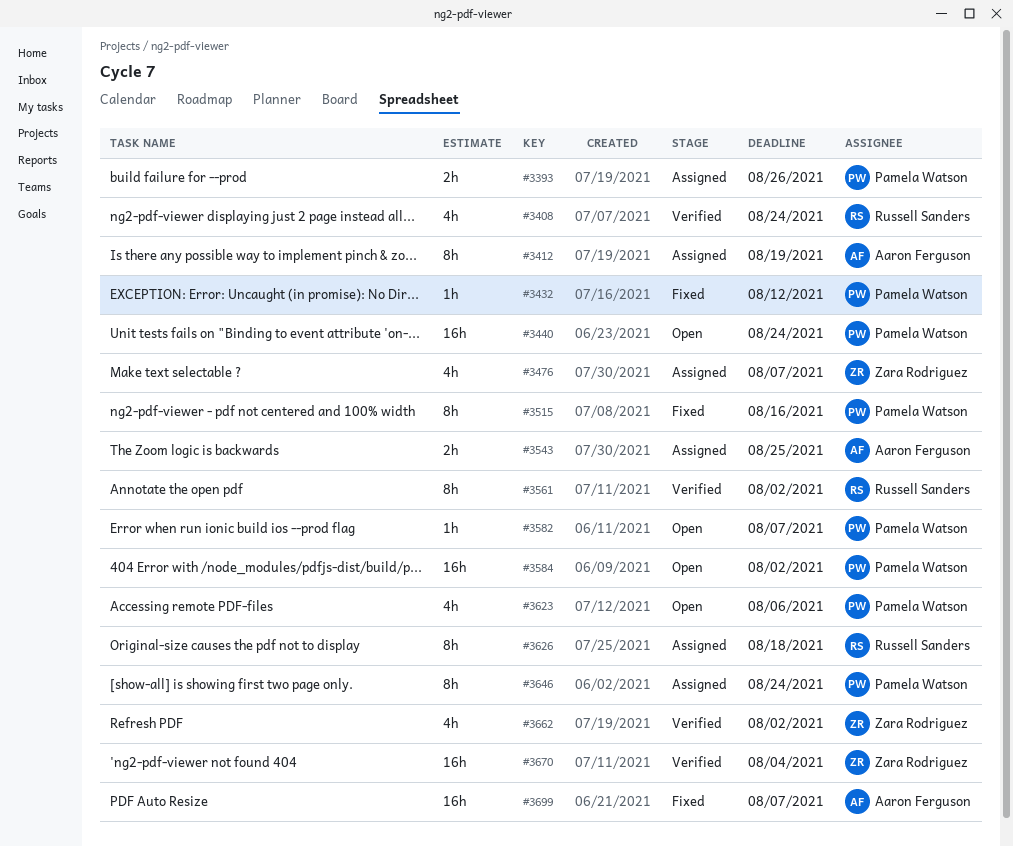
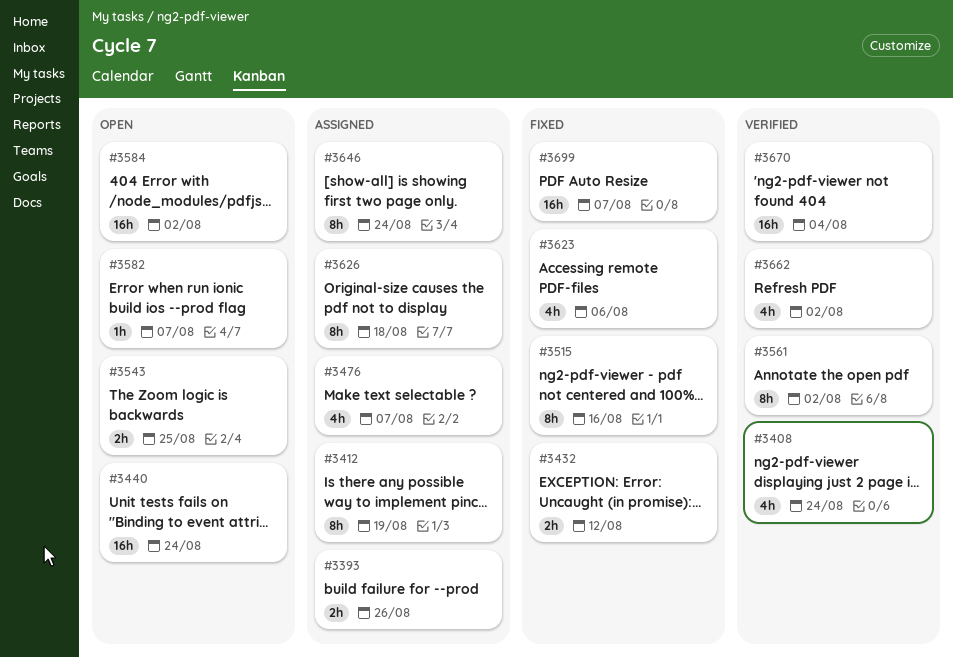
#3432, estimate: 1h -> 2h
#3543, status: Assigned -> Open
#3623, status: Open -> Fixed

